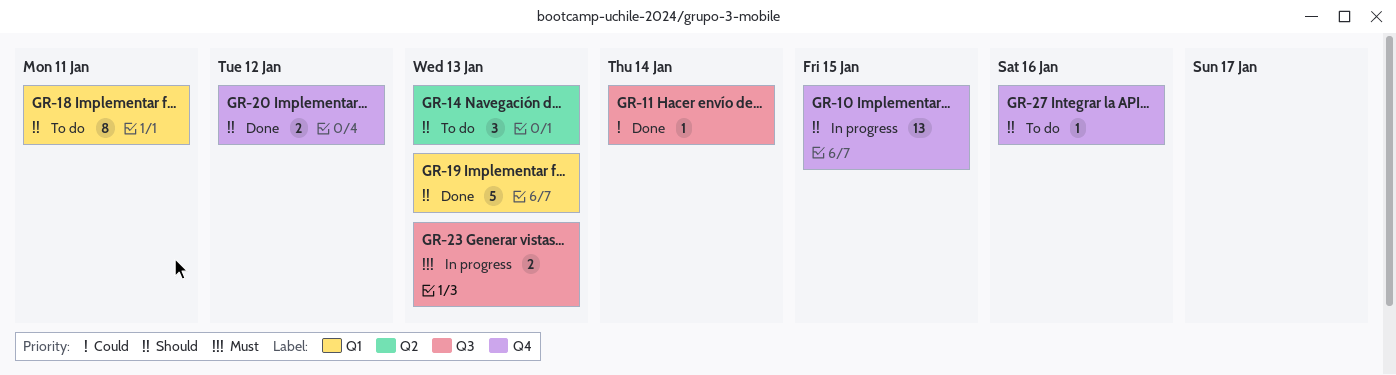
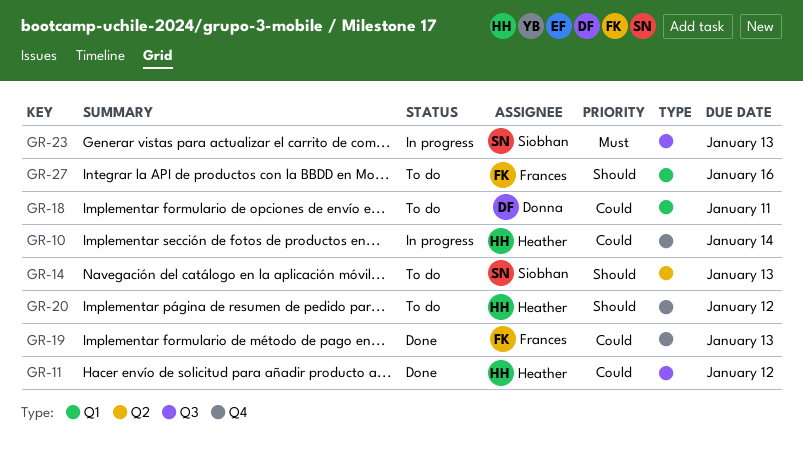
GR-10, priority: Should -> Could
GR-10, due: Jan 15 -> Jan 14
GR-11, due: Jan 14 -> Jan 12
GR-18, priority: Should -> Could
GR-19, priority: Should -> Could
GR-19, label: Q1 -> Q4
GR-20, status: Done -> To do
GR-27, label: Q4 -> Q1

